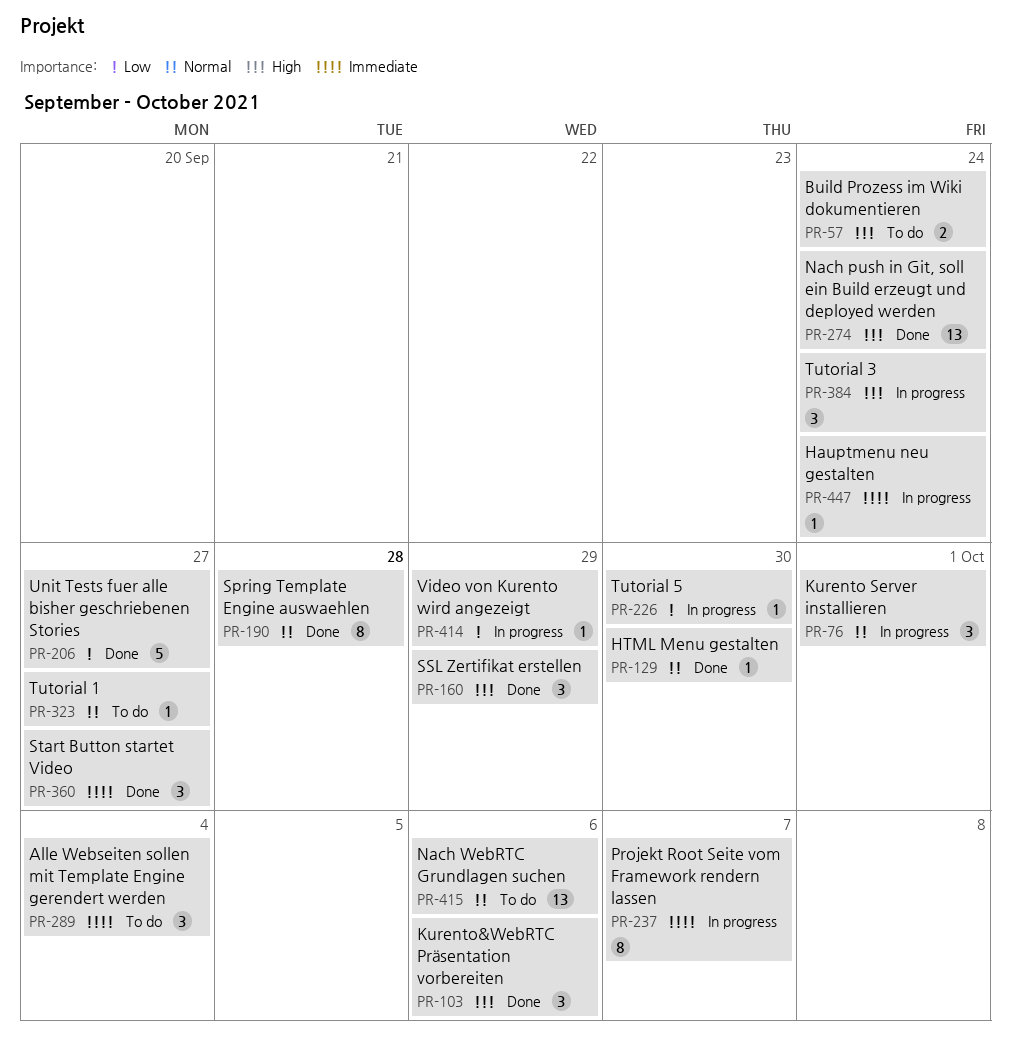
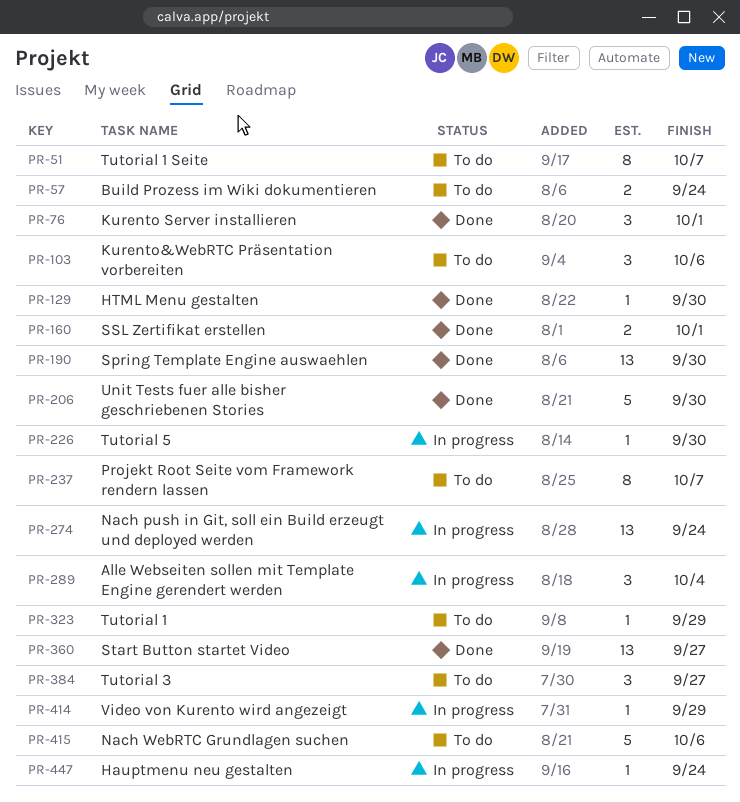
PR-51: none -> present
PR-76, status: In progress -> Done
PR-103, status: Done -> To do
PR-160, estimate: 3 -> 2
PR-160, due: Sep 29 -> Oct 1
PR-190, estimate: 8 -> 13
PR-190, due: Sep 28 -> Sep 30
PR-206, due: Sep 27 -> Sep 30
PR-237, status: In progress -> To do
PR-274, status: Done -> In progress
PR-289, status: To do -> In progress
PR-323, due: Sep 27 -> Sep 29
PR-360, estimate: 3 -> 13
PR-384, status: In progress -> To do
PR-384, due: Sep 24 -> Sep 27
PR-415, estimate: 13 -> 5

